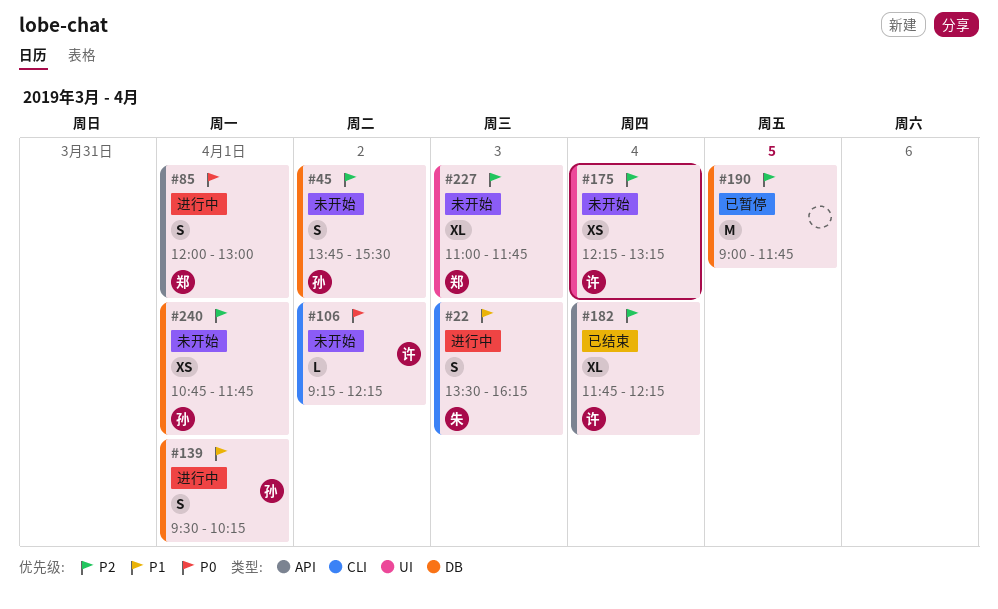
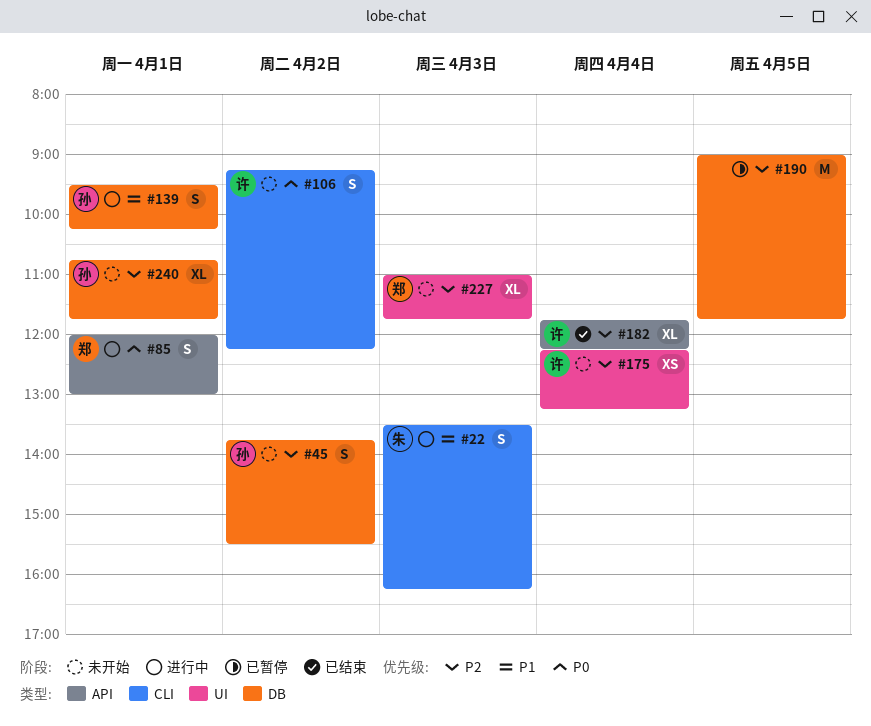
#106, estimate: L -> S
#240, estimate: XS -> XL

